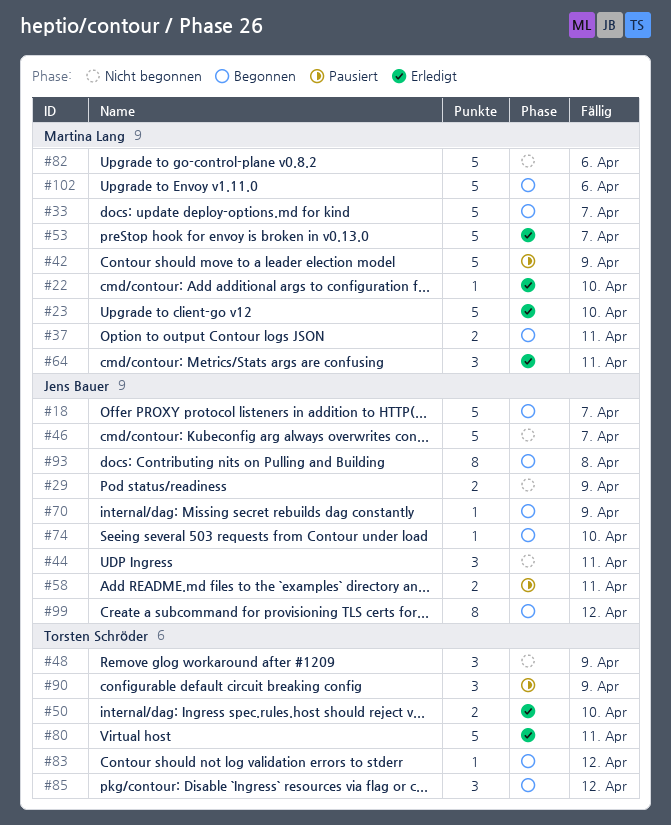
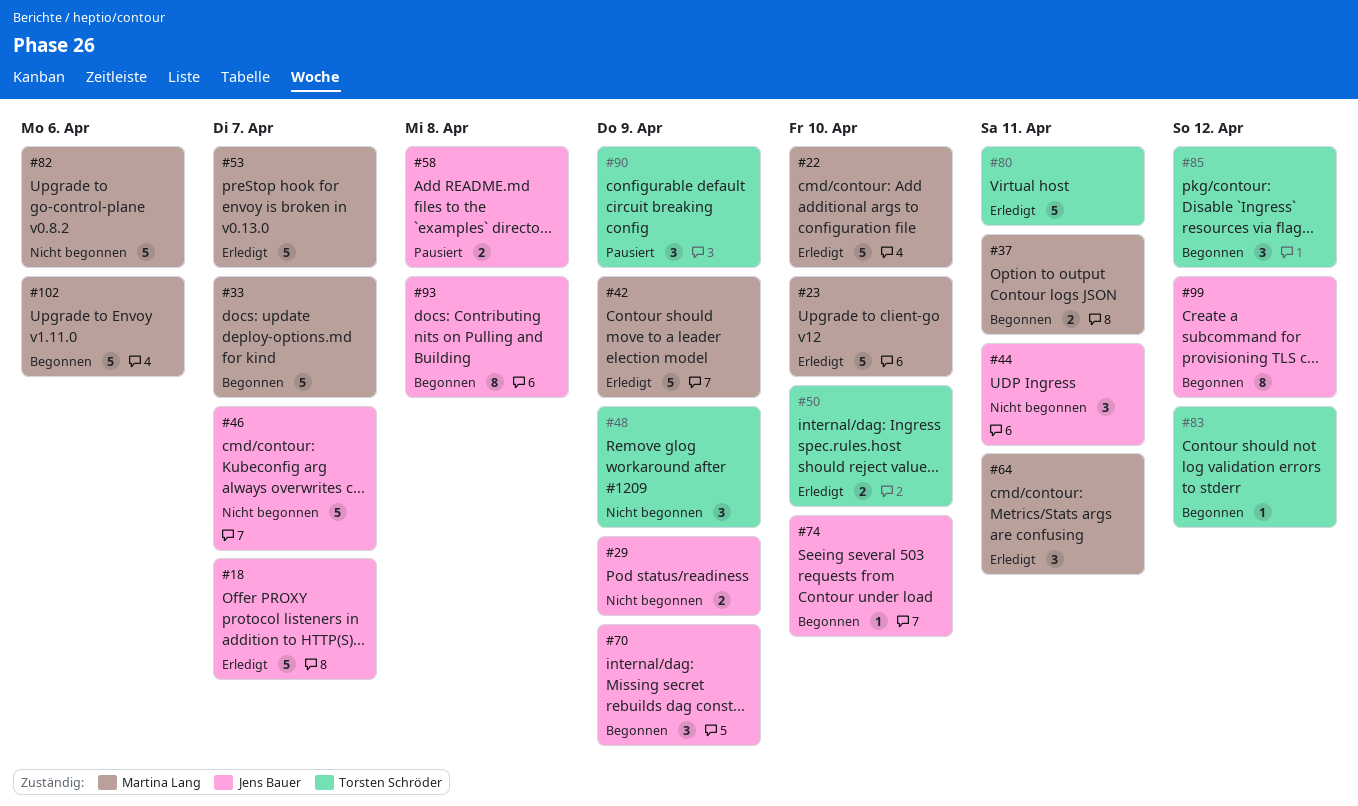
#18, status: Begonnen -> Erledigt
#22, estimate: 1 -> 5
#42, status: Pausiert -> Erledigt
#58, due: Apr 11 -> Apr 8
#70, estimate: 1 -> 3

